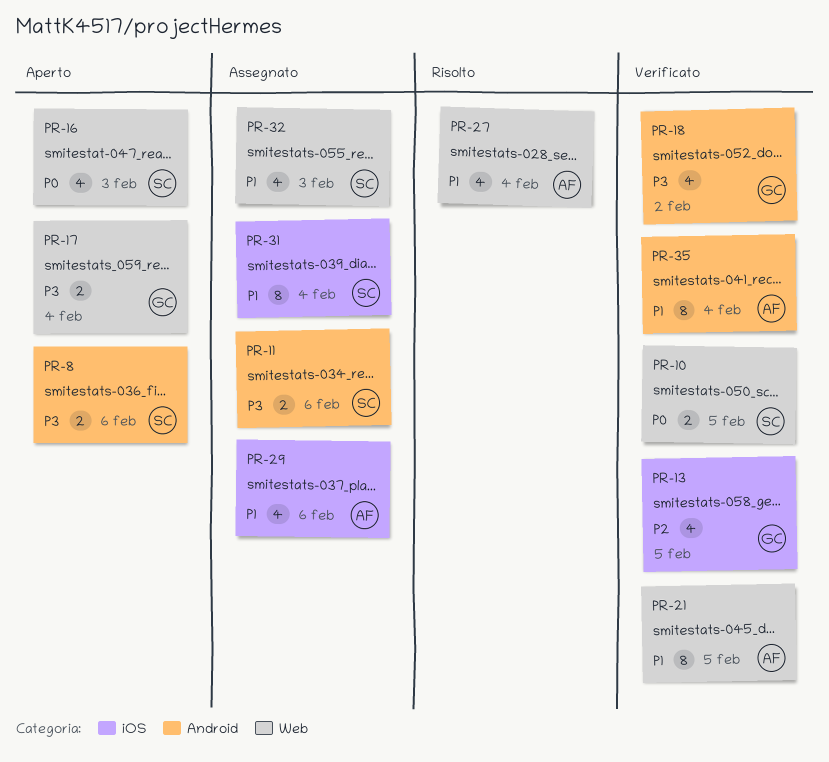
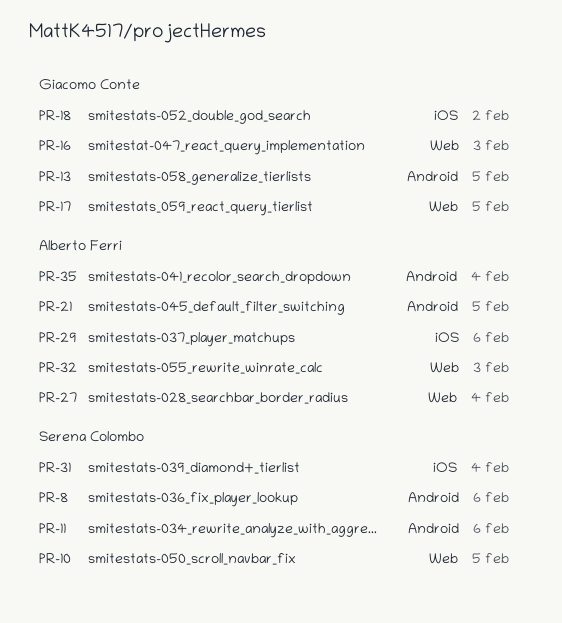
PR-13, label: iOS -> Android
PR-16, owner: Serena Colombo -> Giacomo Conte
PR-17, due: Feb 4 -> Feb 5
PR-18, label: Android -> iOS
PR-21, label: Web -> Android
PR-32, owner: Serena Colombo -> Alberto Ferri

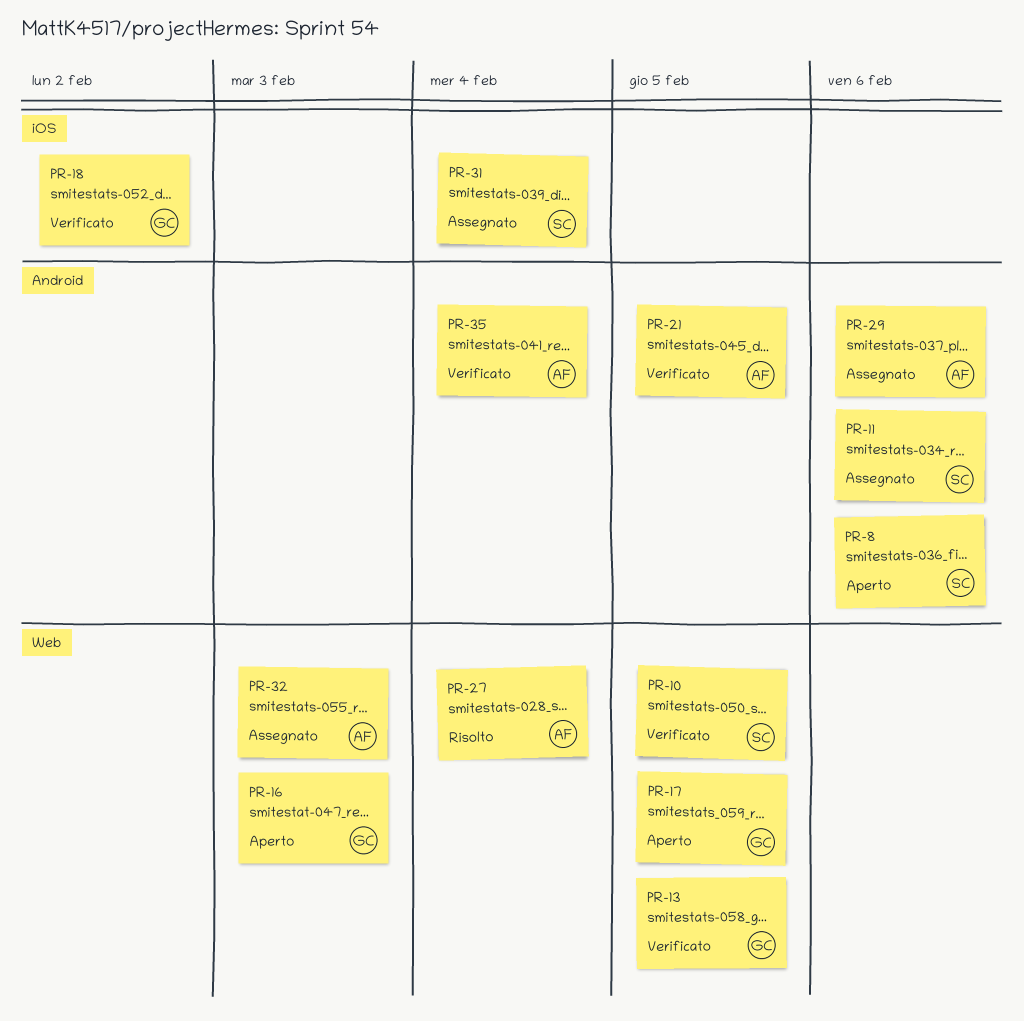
PR-13, label: Android -> Web
PR-29, label: iOS -> Android

